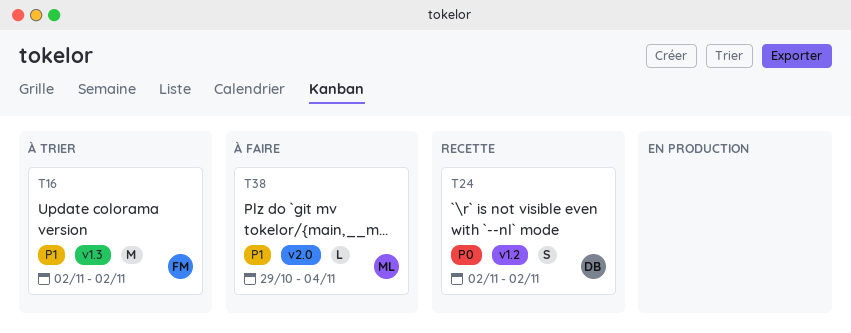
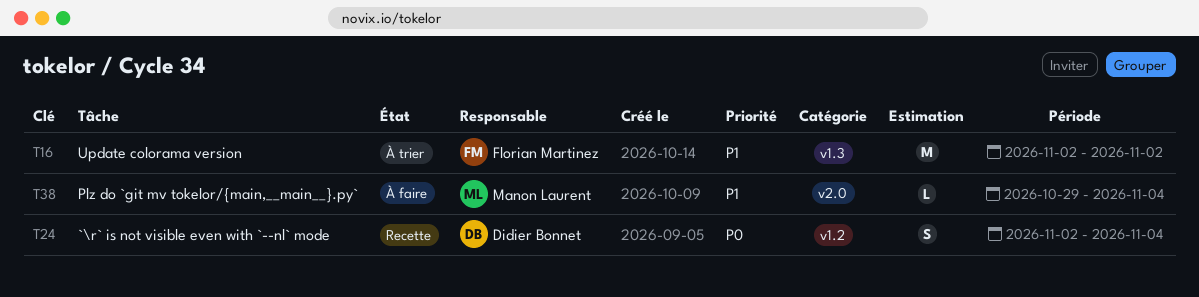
T24, due: Nov 2 -> Nov 4

